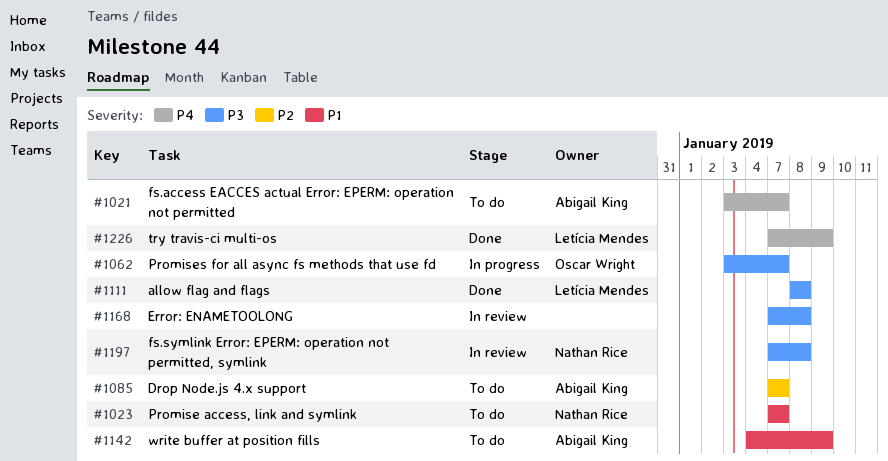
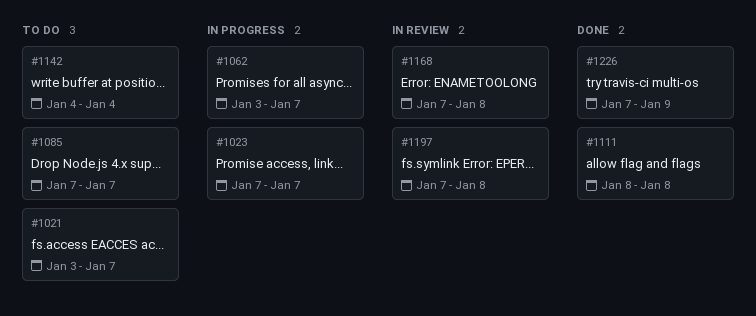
#1023, status: To do -> In progress
#1142, due: Jan 9 -> Jan 4

